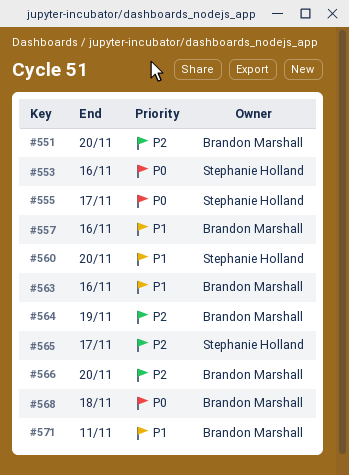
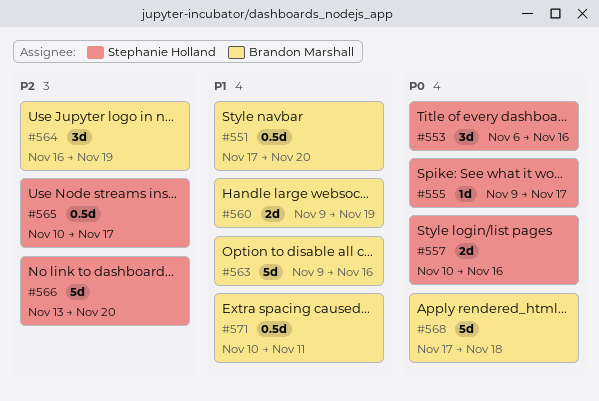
#551, priority: P2 -> P1
#557, owner: Brandon Marshall -> Stephanie Holland
#557, priority: P1 -> P0
#560, owner: Stephanie Holland -> Brandon Marshall
#560, due: Nov 20 -> Nov 19
#566, owner: Brandon Marshall -> Stephanie Holland

